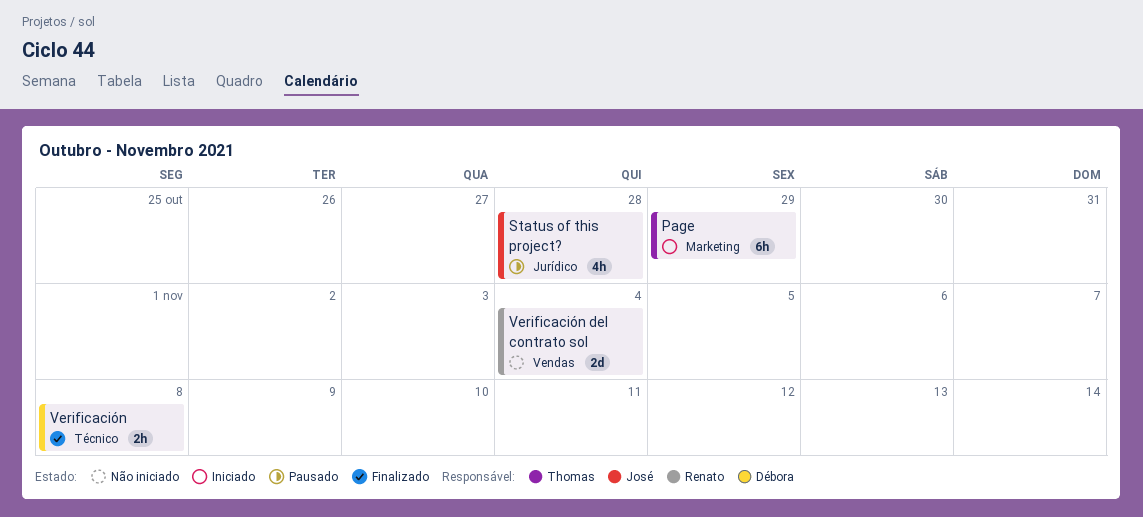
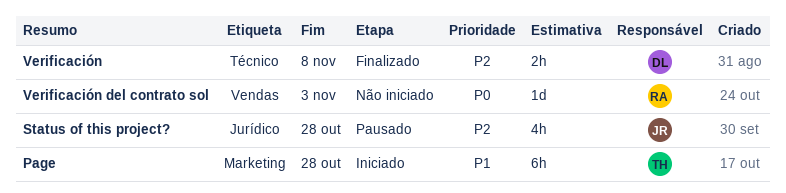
Page, due: Oct 29 -> Oct 28
Verificación del contrato sol, estimate: 2d -> 1d
Verificación del contrato sol, due: Nov 4 -> Nov 3

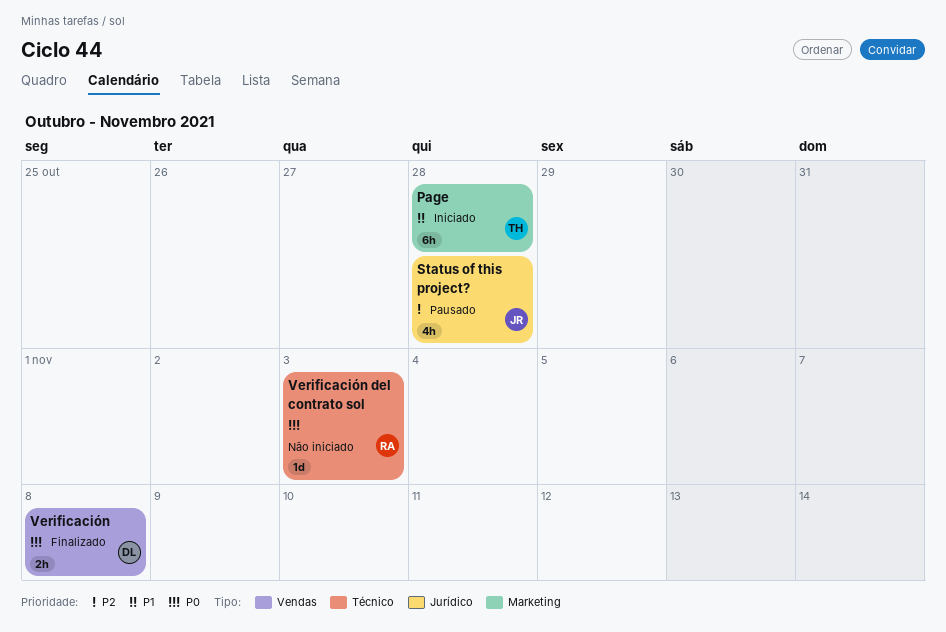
Verificación, priority: P2 -> P0
Verificación, label: Técnico -> Vendas
Verificación del contrato sol, label: Vendas -> Técnico

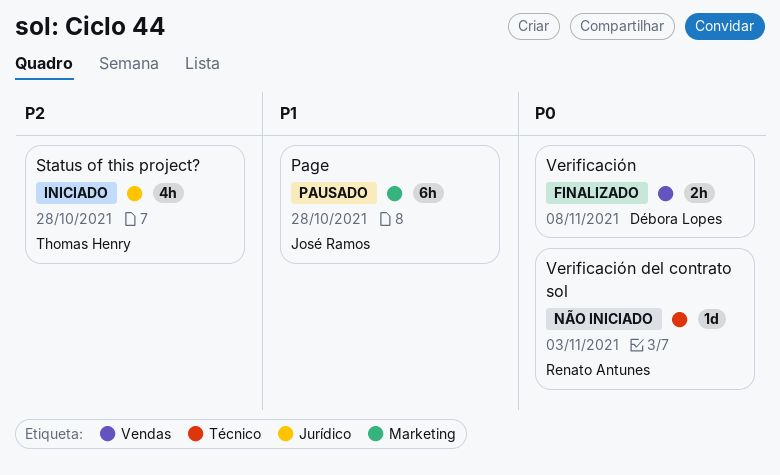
Page, status: Iniciado -> Pausado
Page, owner: Thomas Henry -> José Ramos
Status of this project?, status: Pausado -> Iniciado
Status of this project?, owner: José Ramos -> Thomas Henry

